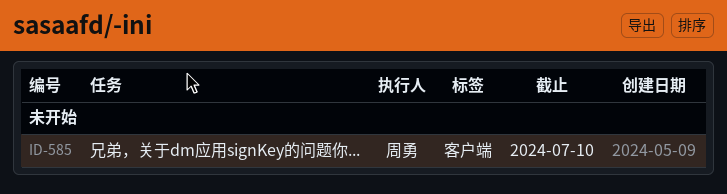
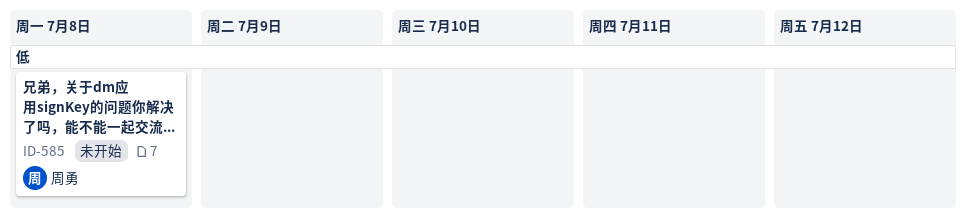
ID-585, due: Jul 10 -> Jul 8

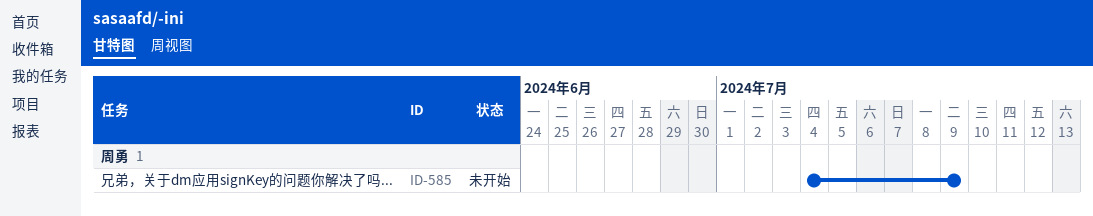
ID-585, due: Jul 8 -> Jul 9

